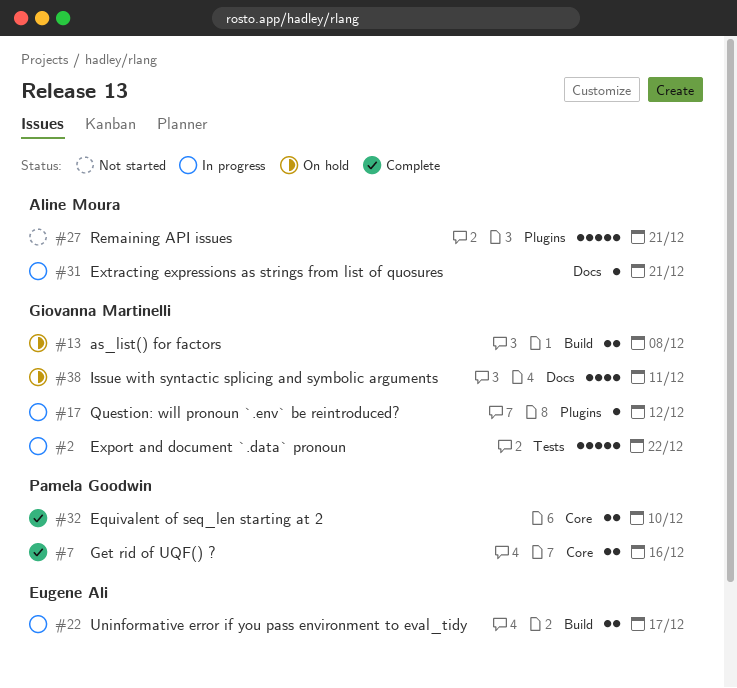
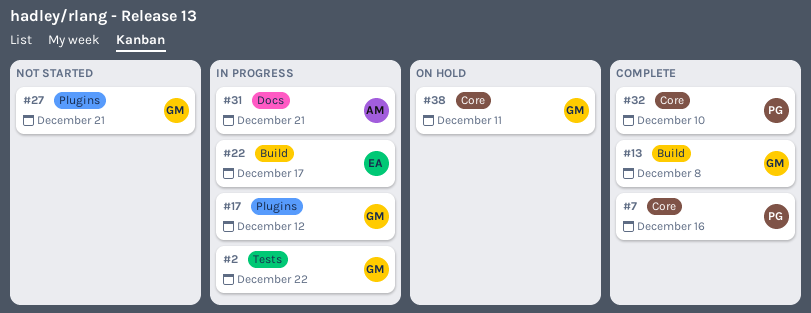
#13, status: On hold -> Complete
#27, owner: Aline Moura -> Giovanna Martinelli
#38, label: Docs -> Core

